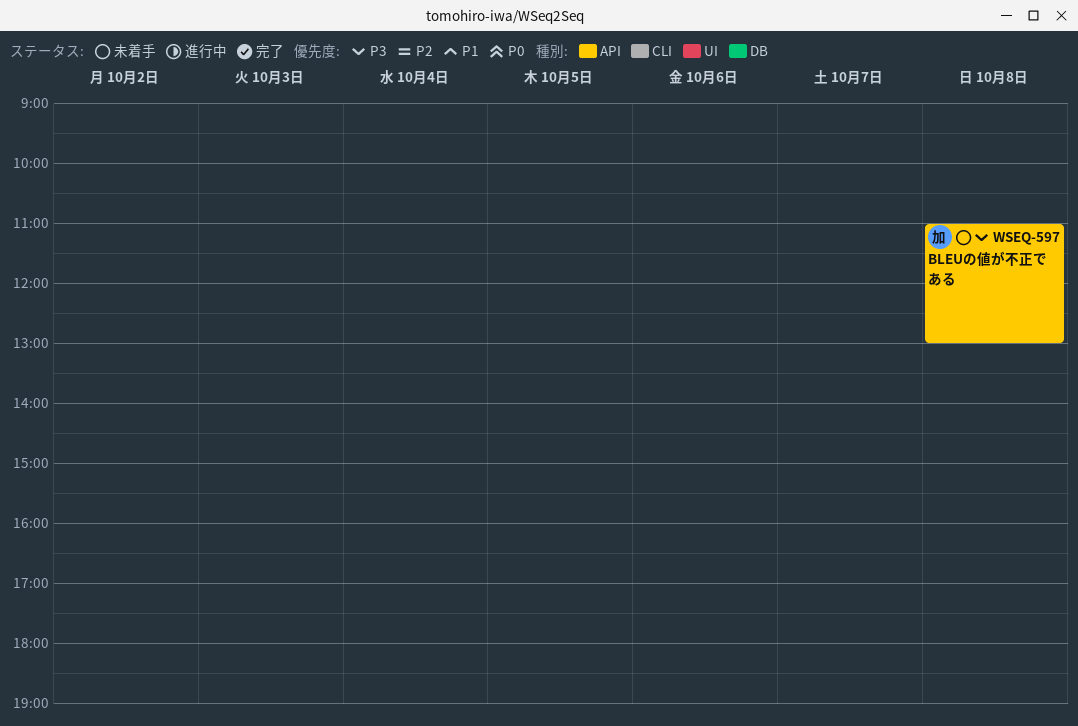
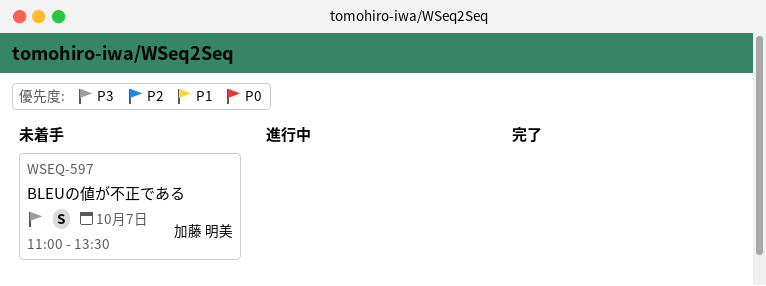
WSEQ-597, day: Oct 8 -> Oct 7
WSEQ-597, ends: 13:00 -> 13:30

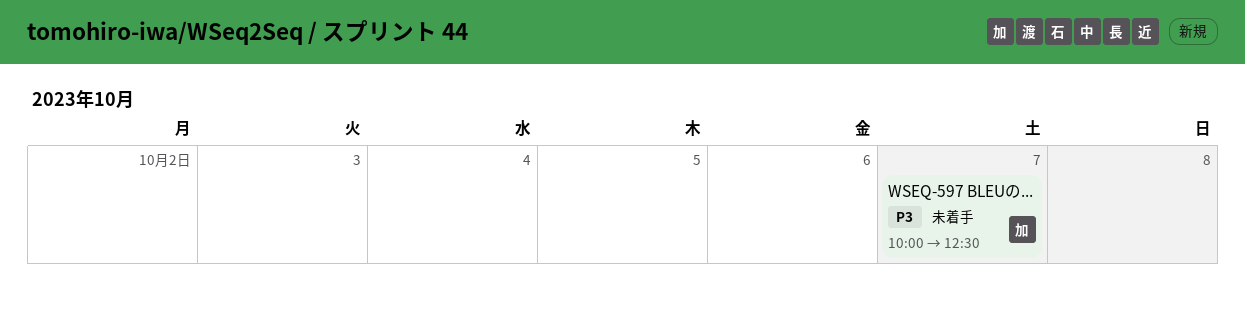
WSEQ-597, begins: 11:00 -> 10:00
WSEQ-597, ends: 13:30 -> 12:30

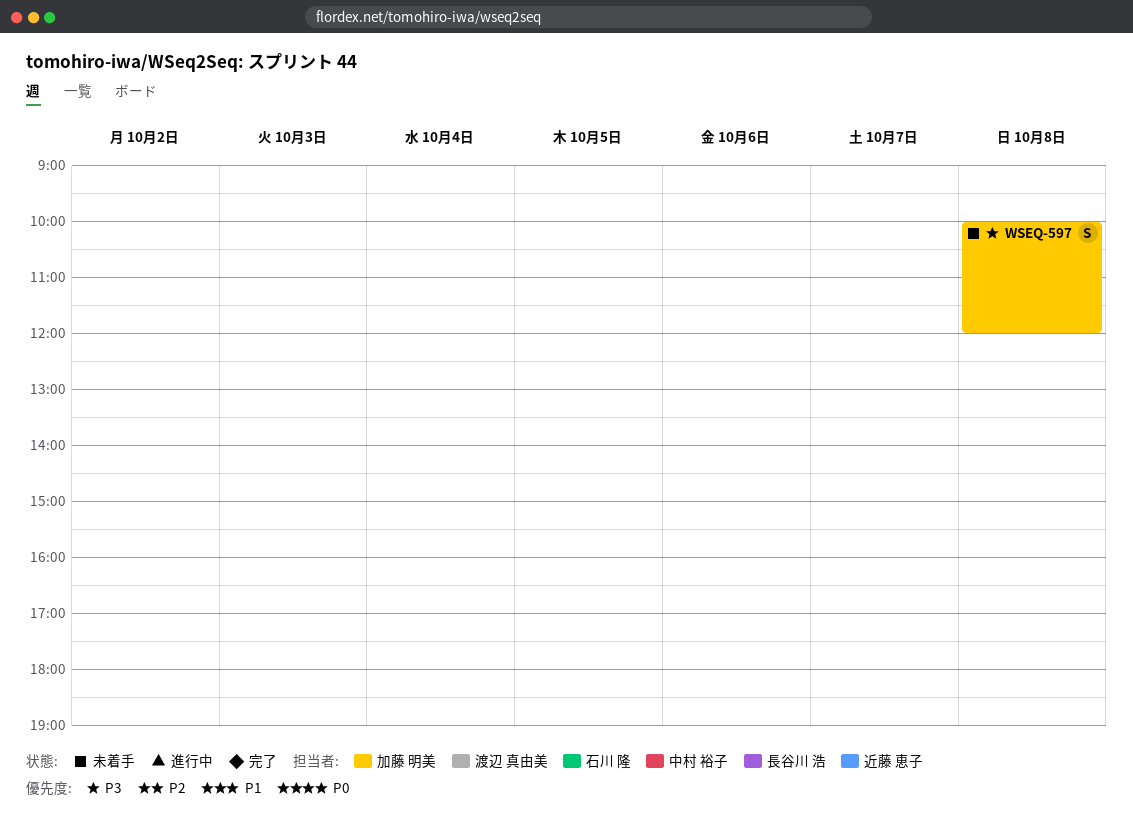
WSEQ-597, day: Oct 7 -> Oct 8
WSEQ-597, ends: 12:30 -> 12:00

